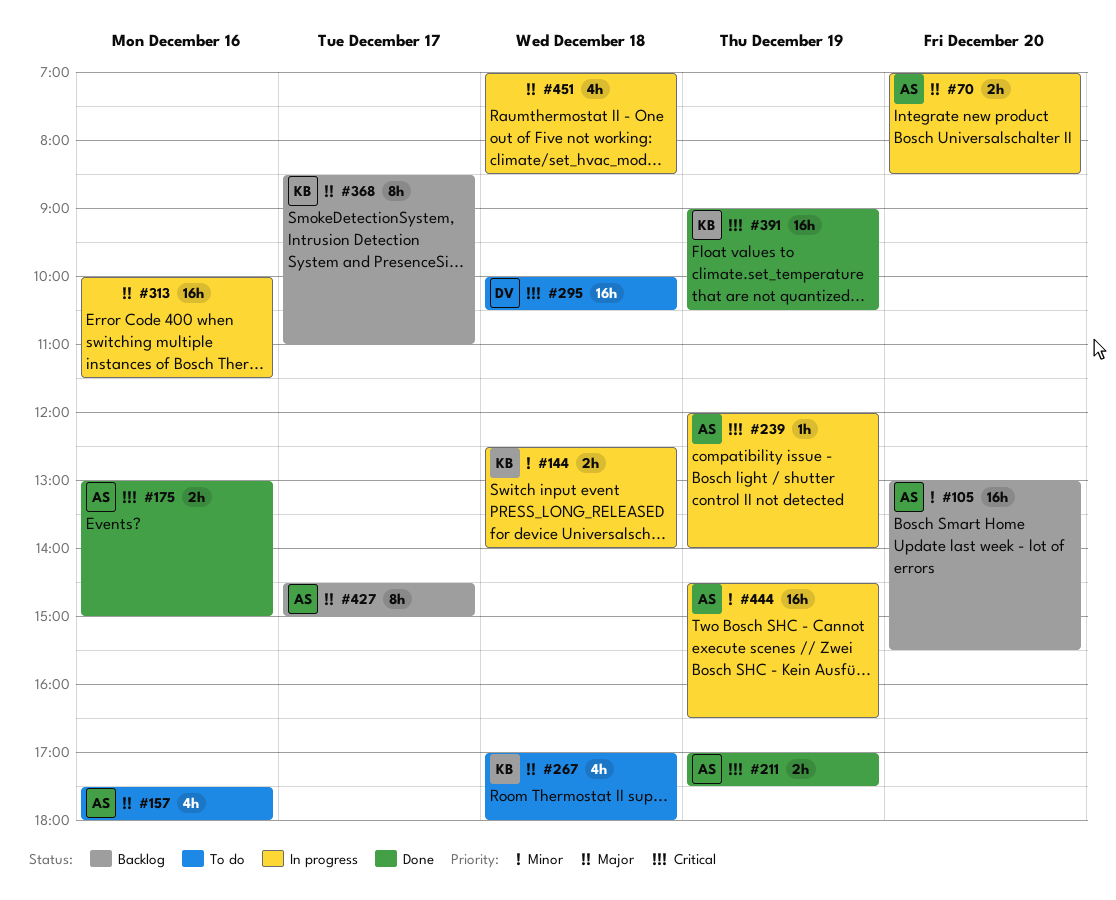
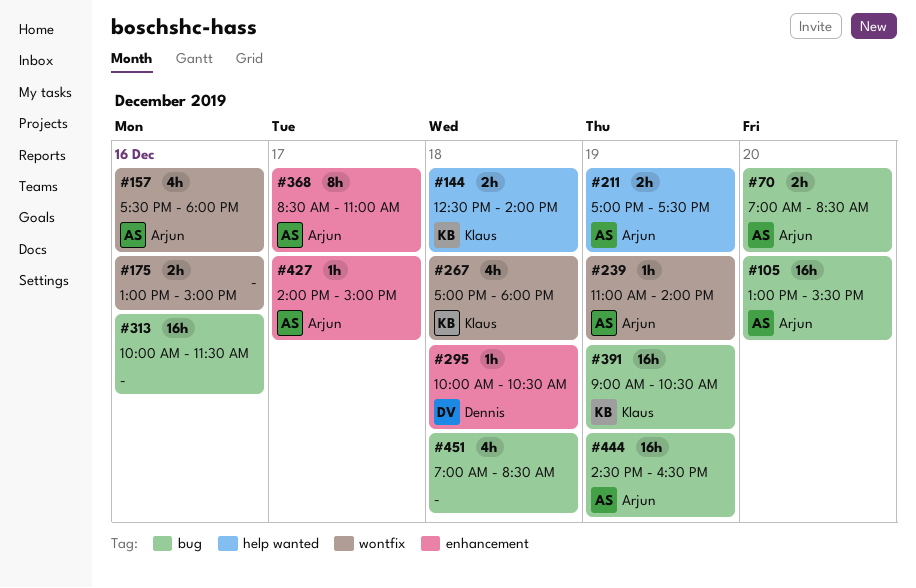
#175, owner: Arjun -> none
#239, begins: 12:00 -> 11:00
#295, estimate: 16h -> 1h
#368, owner: Klaus -> Arjun
#427, estimate: 8h -> 1h
#427, begins: 14:30 -> 14:00

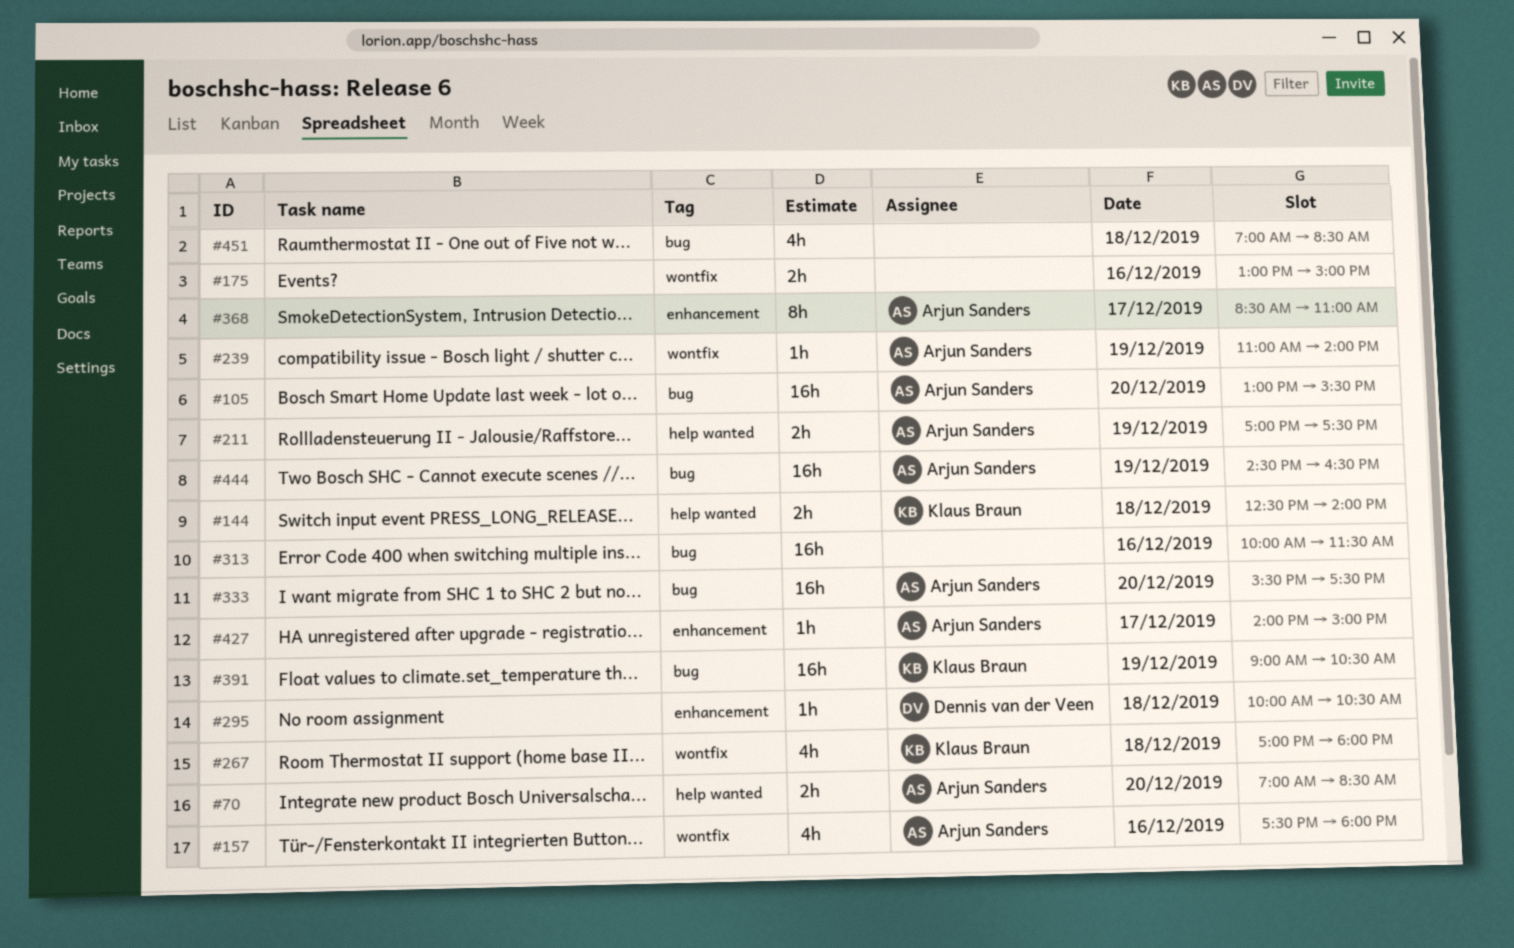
#70, label: bug -> help wanted
#333: none -> present

